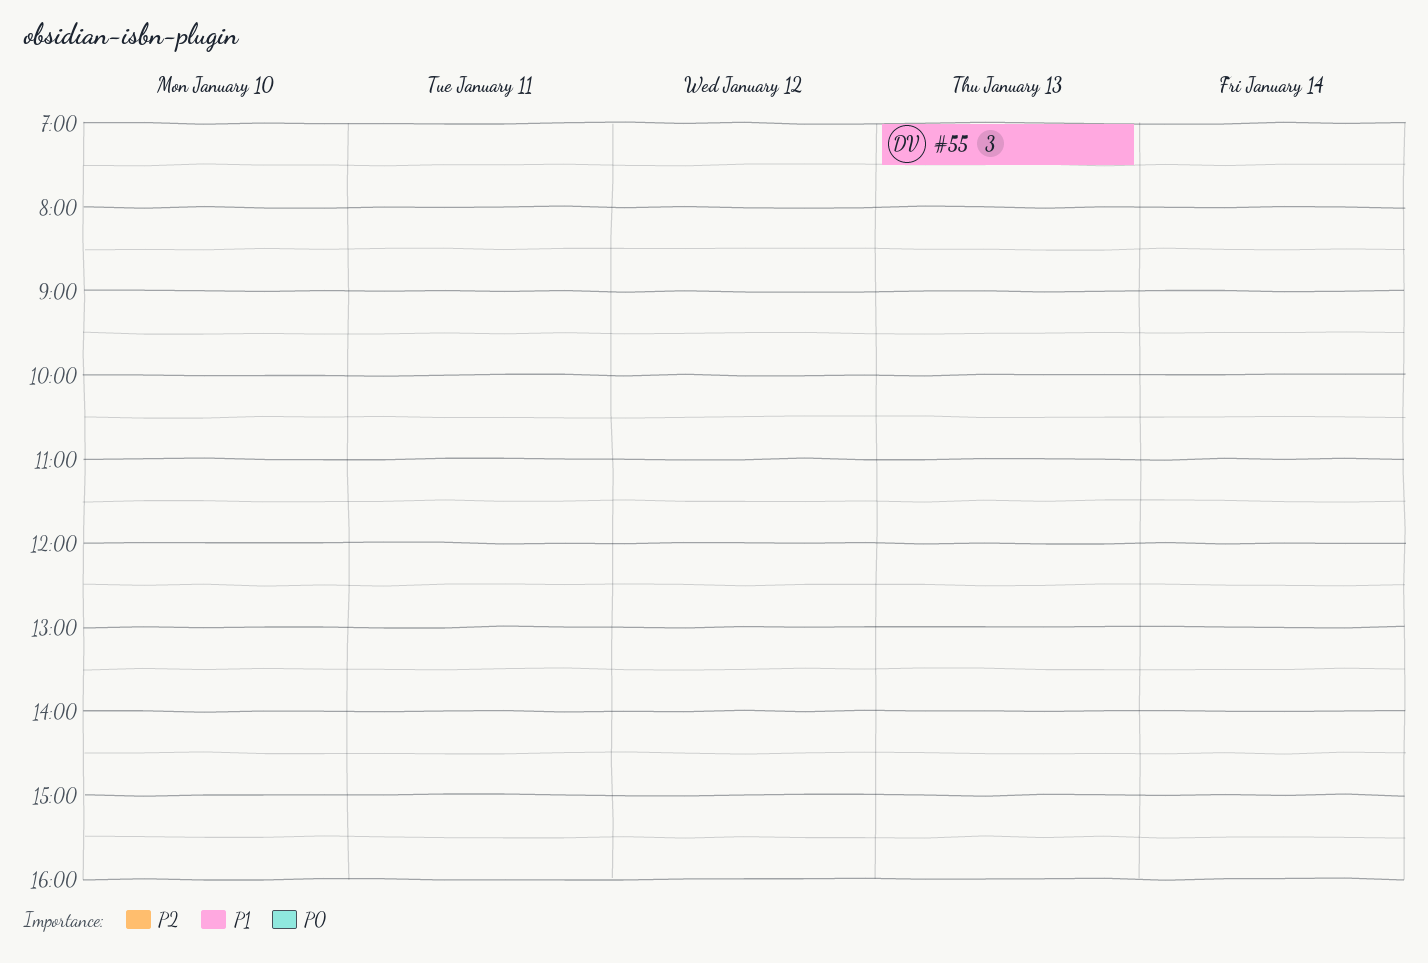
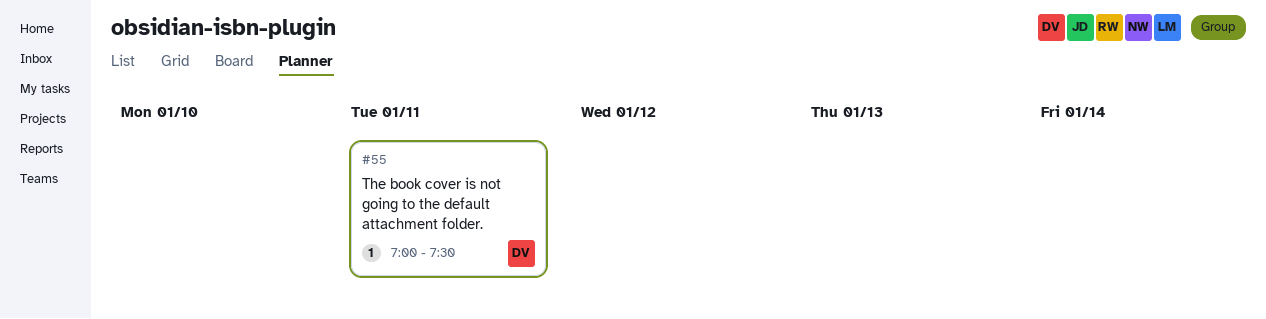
#55, estimate: 3 -> 1
#55, day: Jan 13 -> Jan 11

